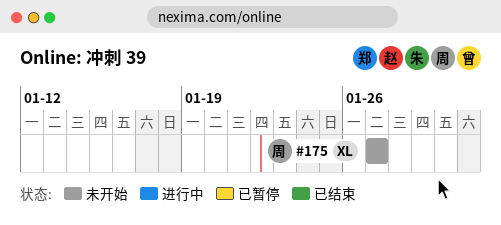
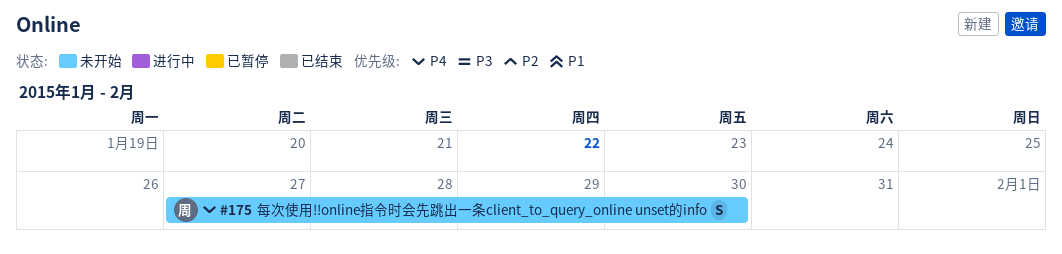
#175, estimate: XL -> S
#175, due: Jan 27 -> Jan 30

